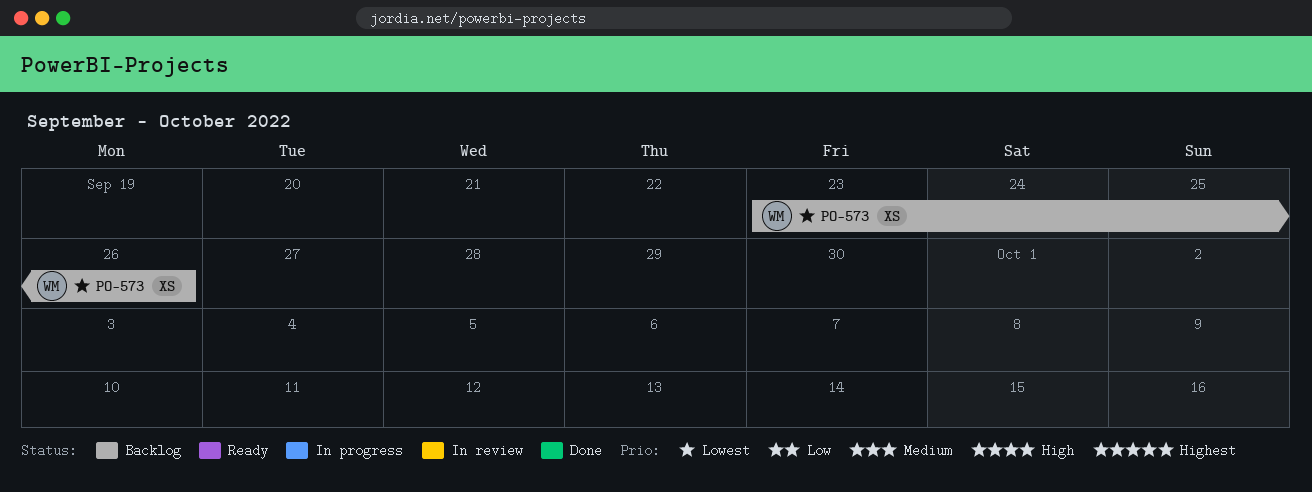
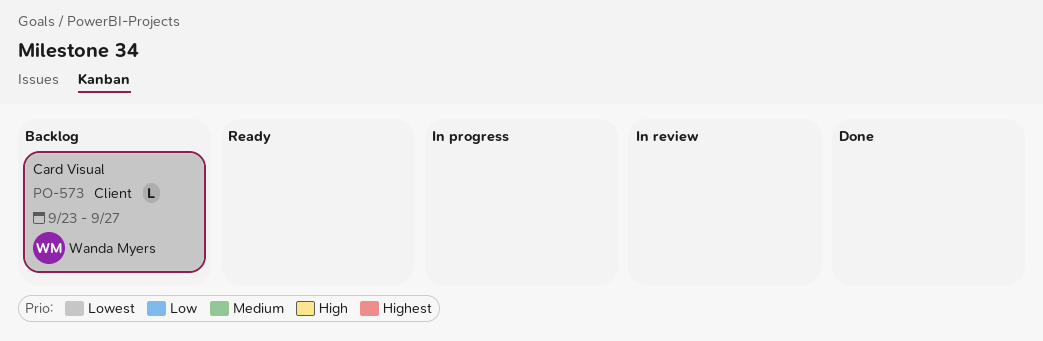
PO-573, estimate: XS -> L
PO-573, due: Sep 26 -> Sep 27

